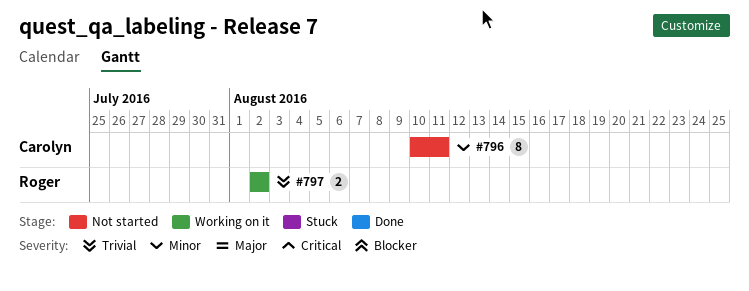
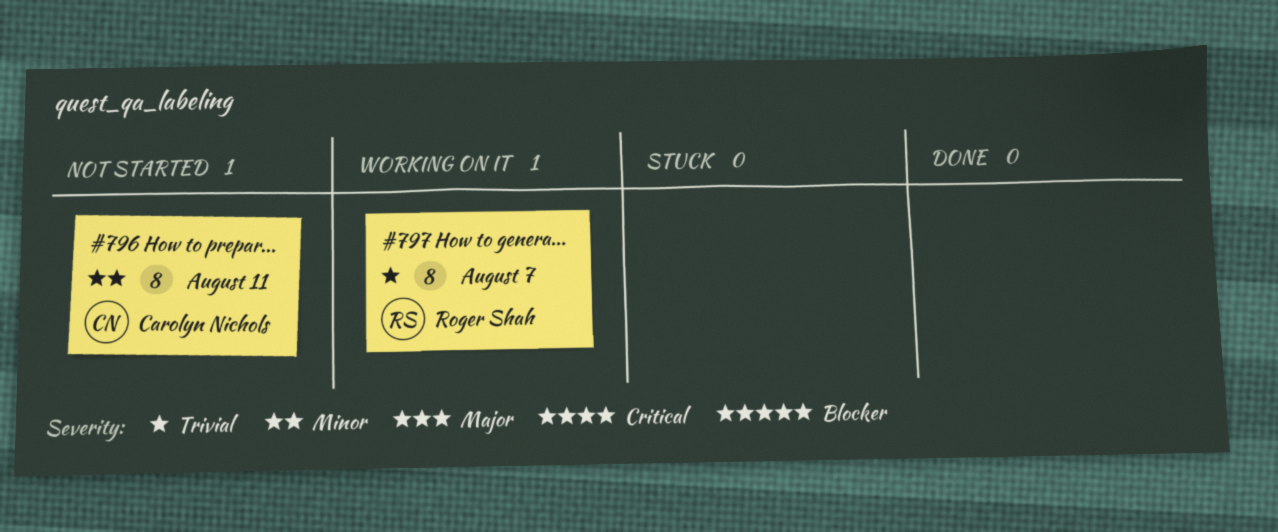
#797, estimate: 2 -> 8
#797, due: Aug 2 -> Aug 7

